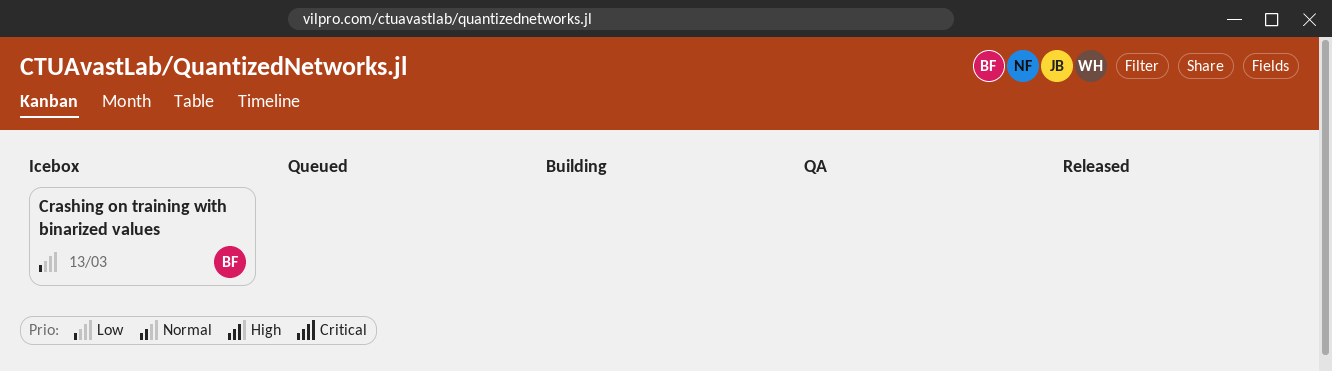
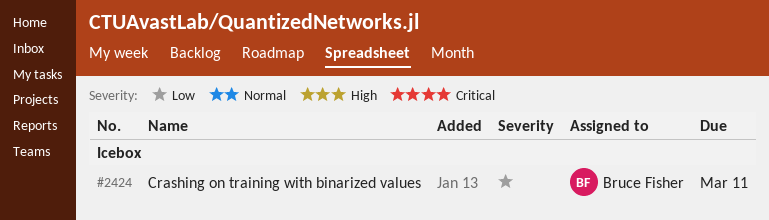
Crashing on training with binarized values, due: Mar 13 -> Mar 11

